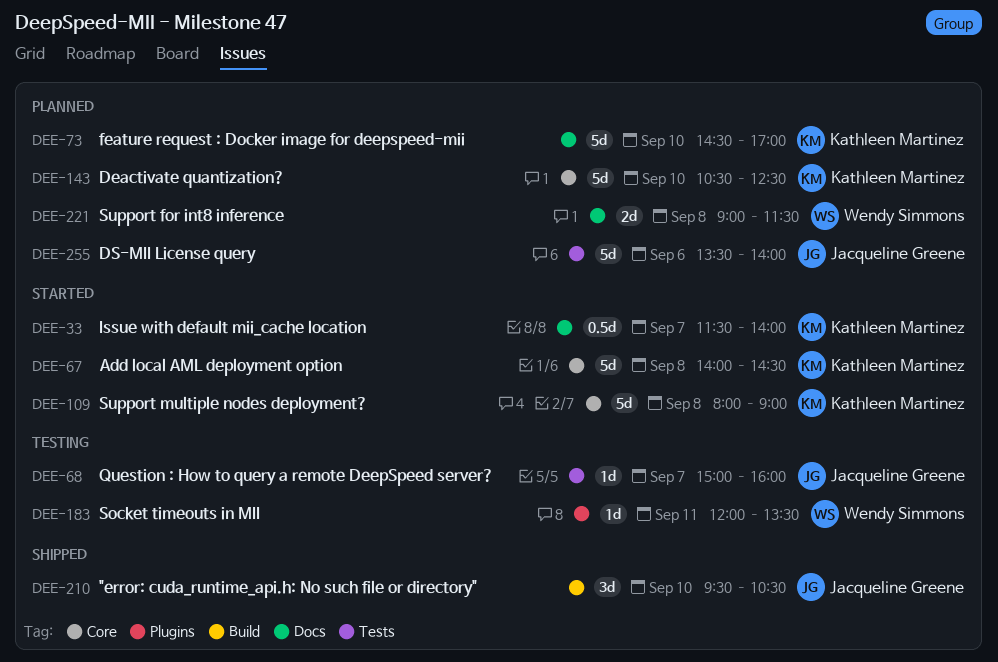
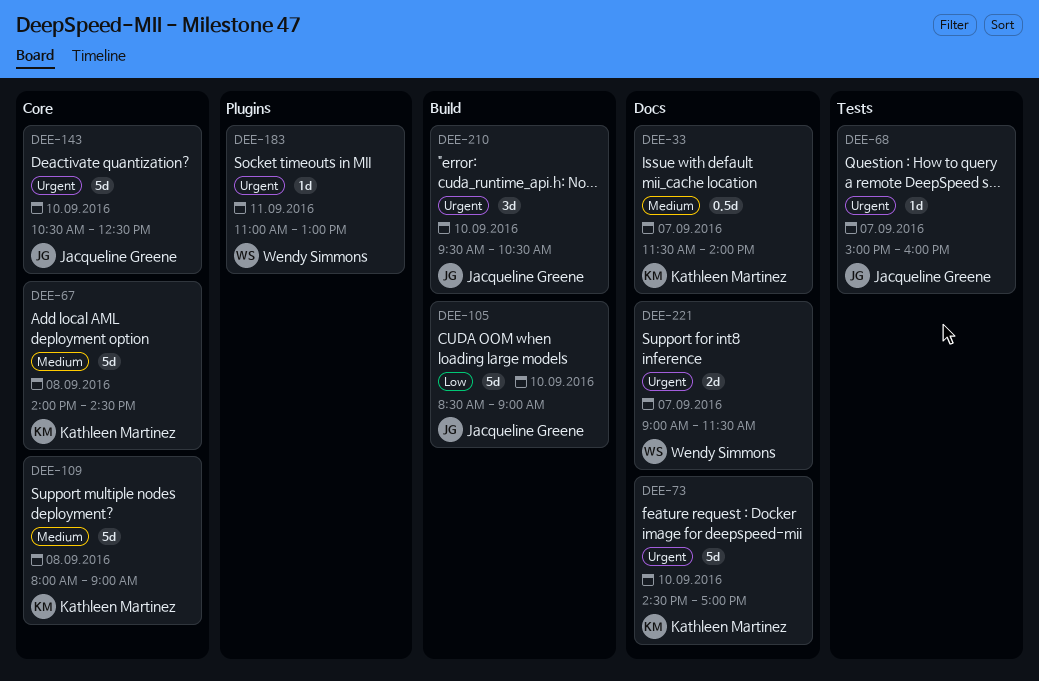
DEE-105: none -> present
DEE-143, owner: Kathleen Martinez -> Jacqueline Greene
DEE-183, begins: 12:00 -> 11:00
DEE-183, ends: 13:30 -> 13:00
DEE-221, day: Sep 8 -> Sep 7
DEE-255: present -> none

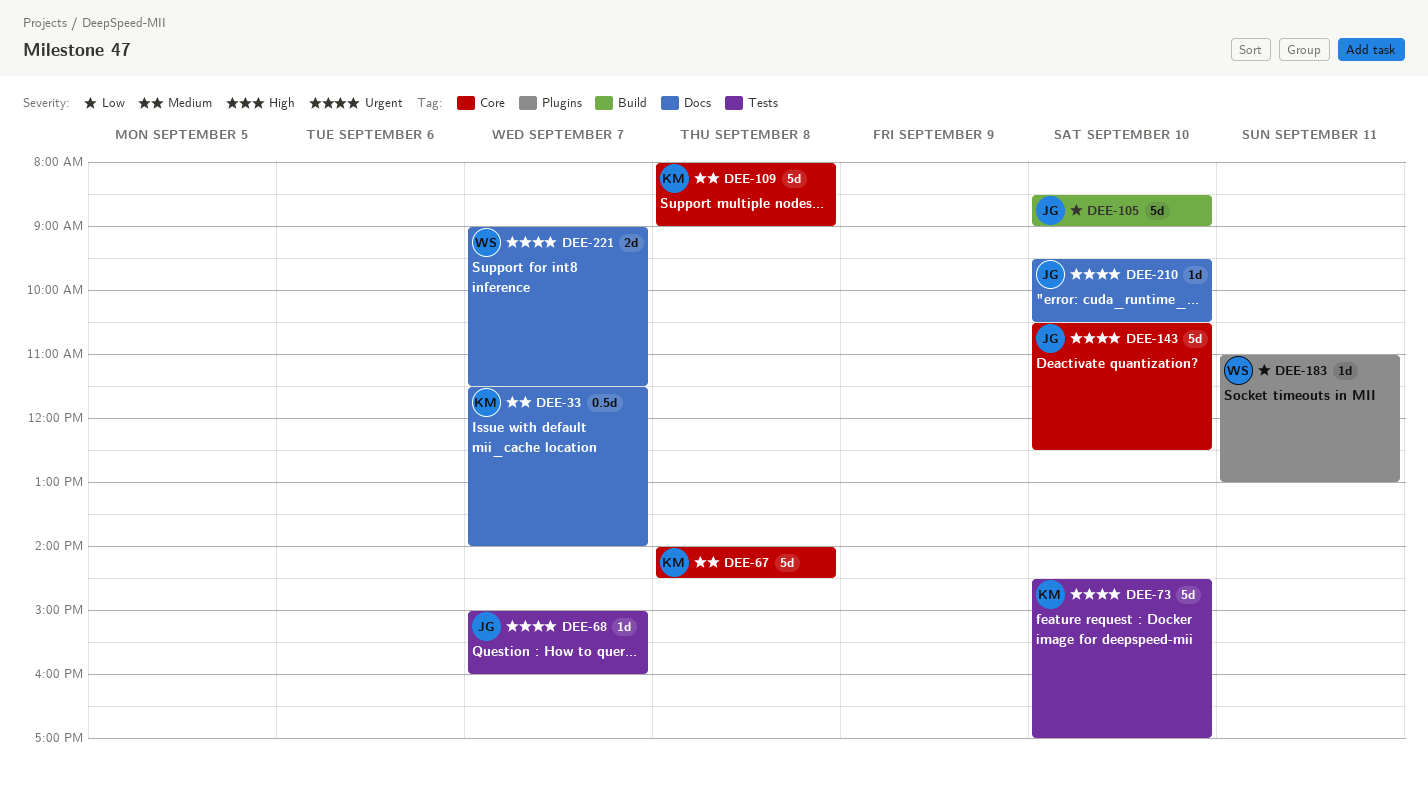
DEE-73, label: Docs -> Tests
DEE-183, priority: Urgent -> Low
DEE-210, label: Build -> Docs
DEE-210, estimate: 3d -> 1d

